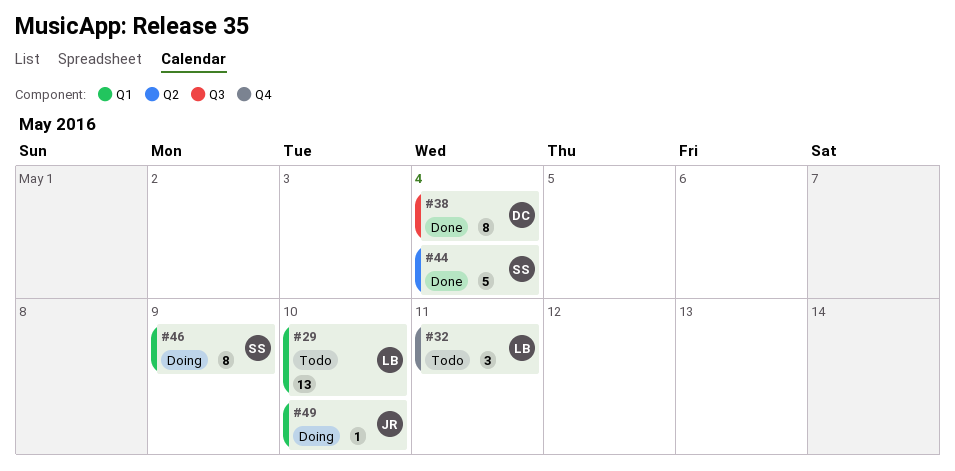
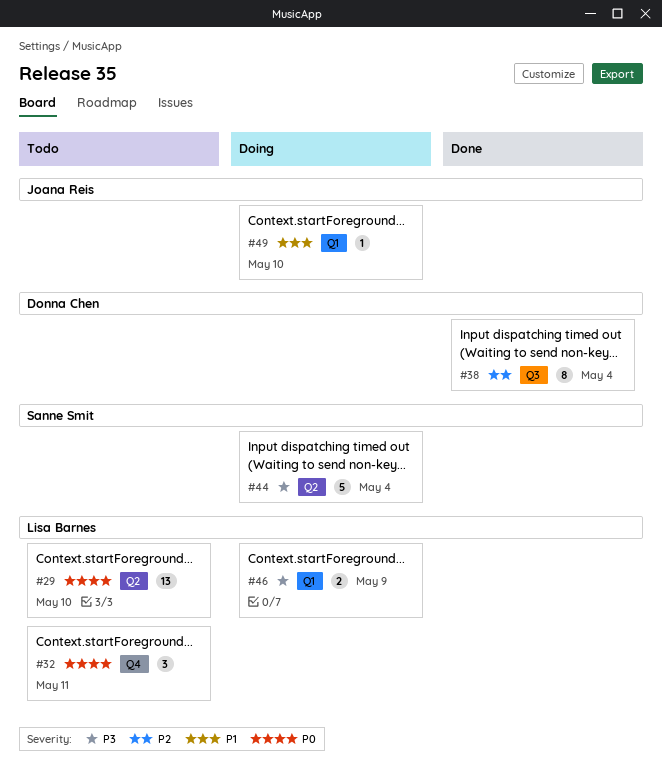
#29, label: Q1 -> Q2
#44, status: Done -> Doing
#46, owner: Sanne Smit -> Lisa Barnes
#46, estimate: 8 -> 2

